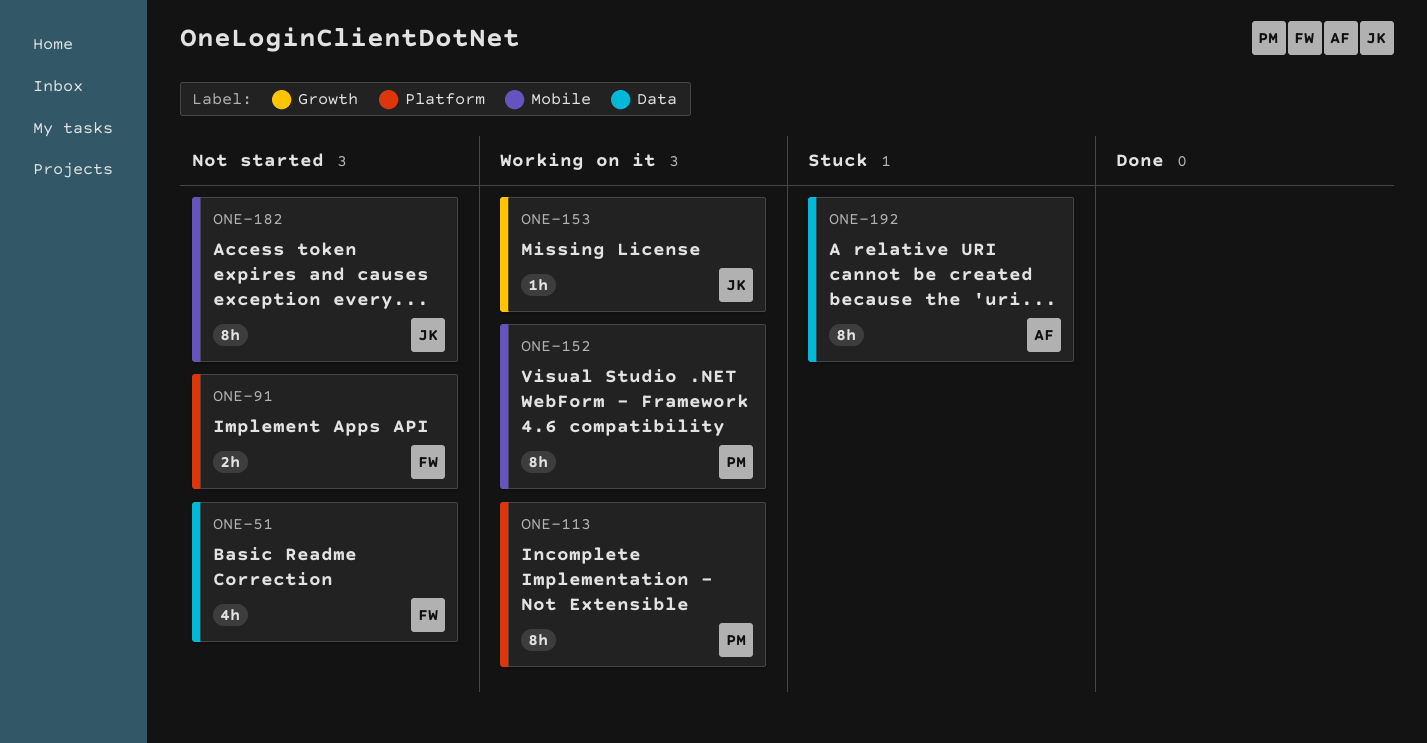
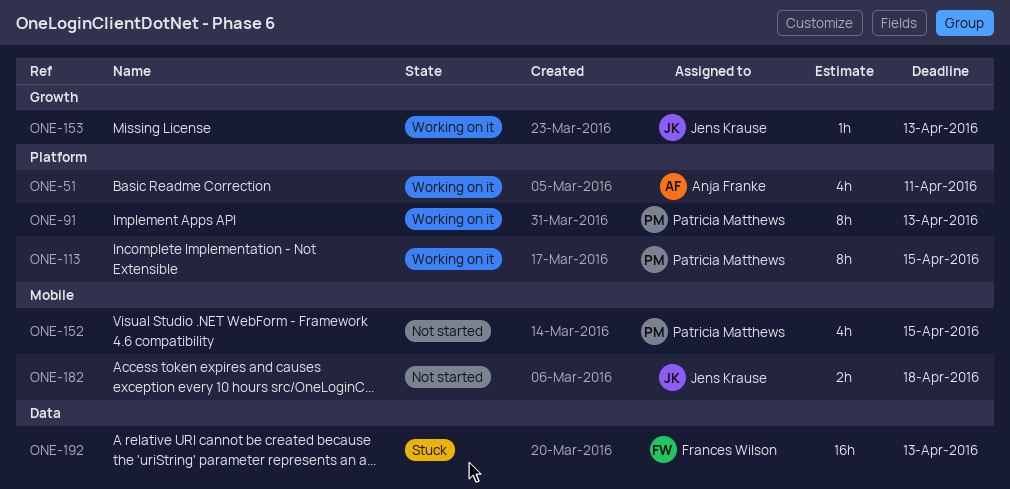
ONE-51, status: Not started -> Working on it
ONE-51, owner: Frances Wilson -> Anja Franke
ONE-51, label: Data -> Platform
ONE-91, status: Not started -> Working on it
ONE-91, owner: Frances Wilson -> Patricia Matthews
ONE-91, estimate: 2h -> 8h
ONE-152, status: Working on it -> Not started
ONE-152, estimate: 8h -> 4h
ONE-182, estimate: 8h -> 2h
ONE-192, owner: Anja Franke -> Frances Wilson
ONE-192, estimate: 8h -> 16h

